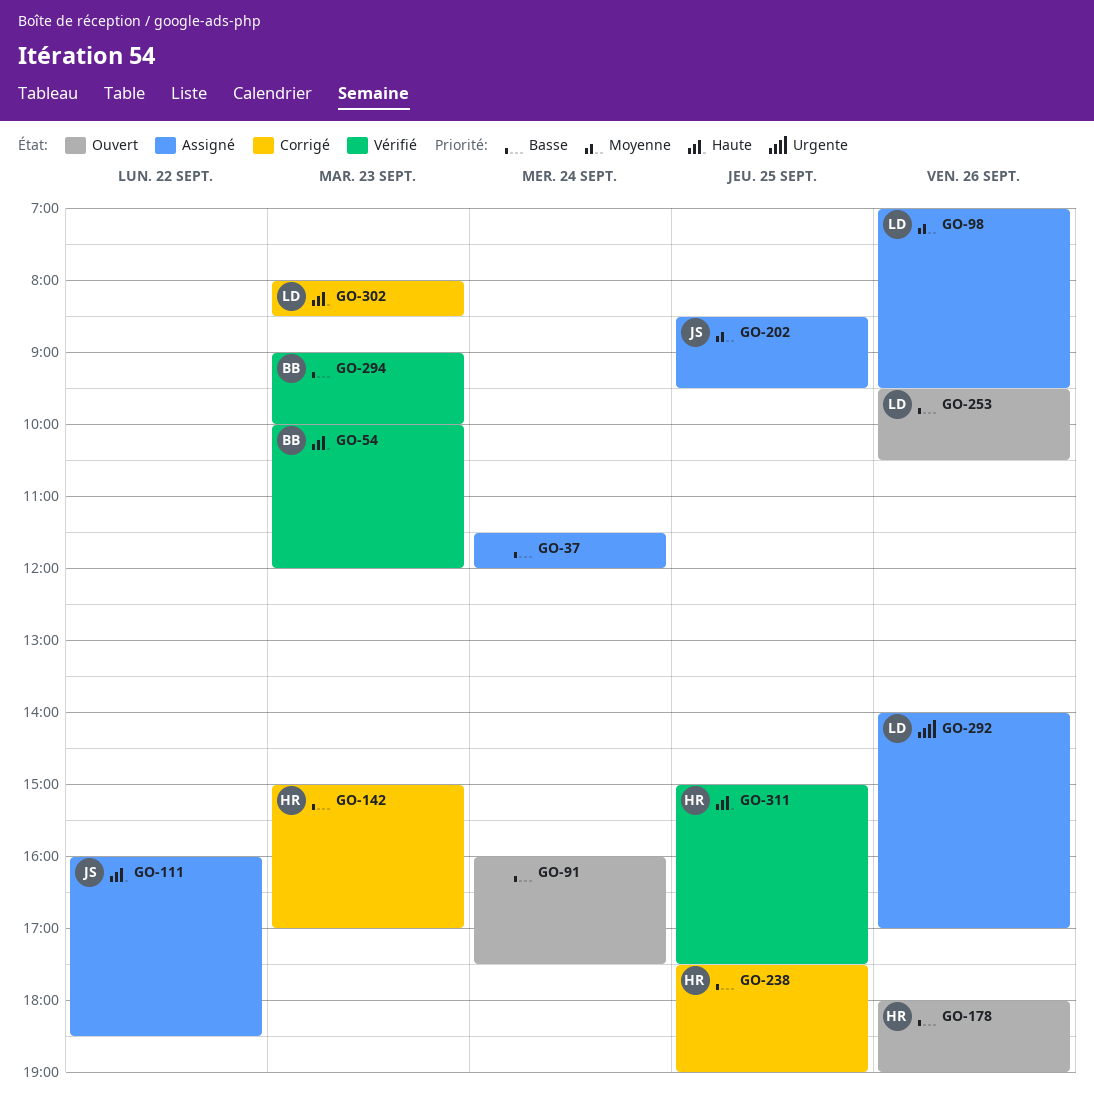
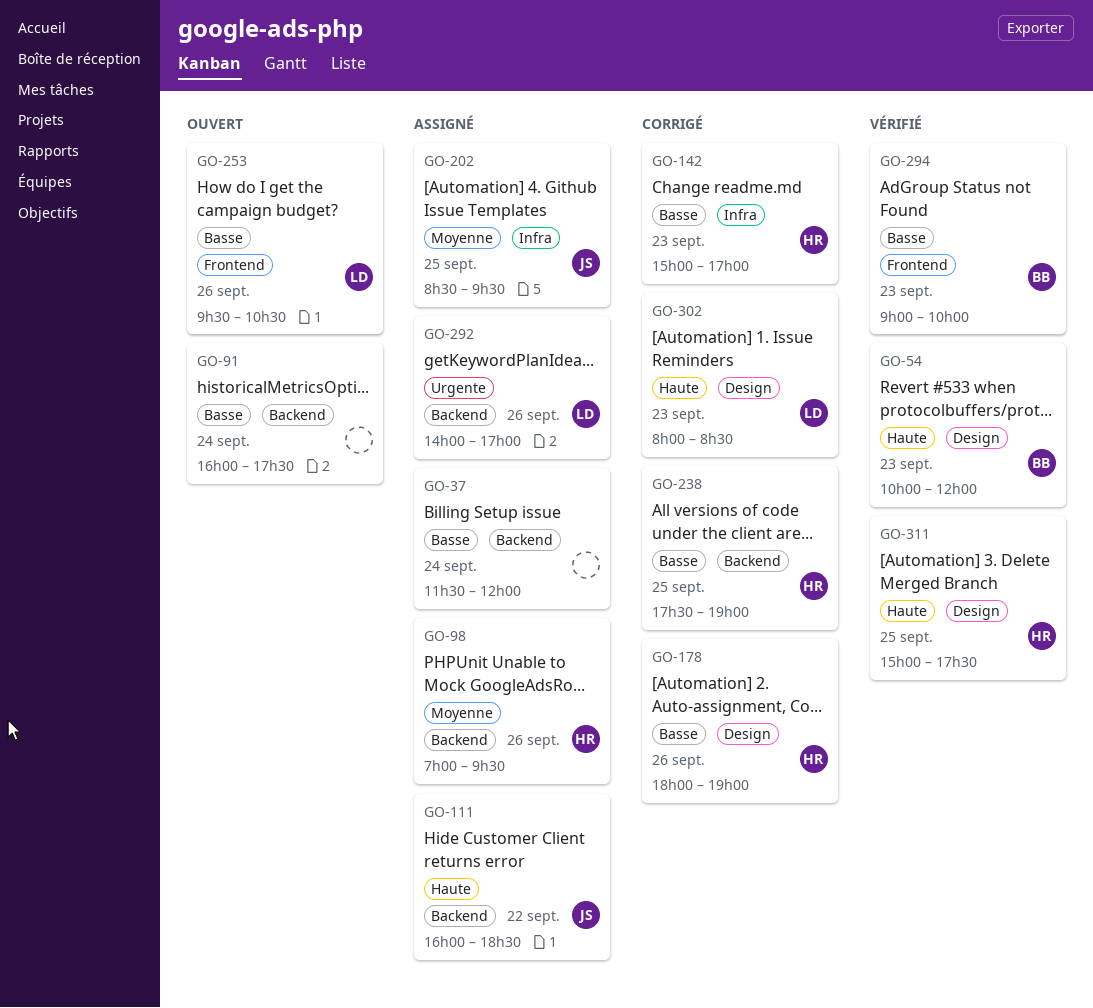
GO-98, owner: LD -> HR
GO-178, status: Ouvert -> Corrigé

